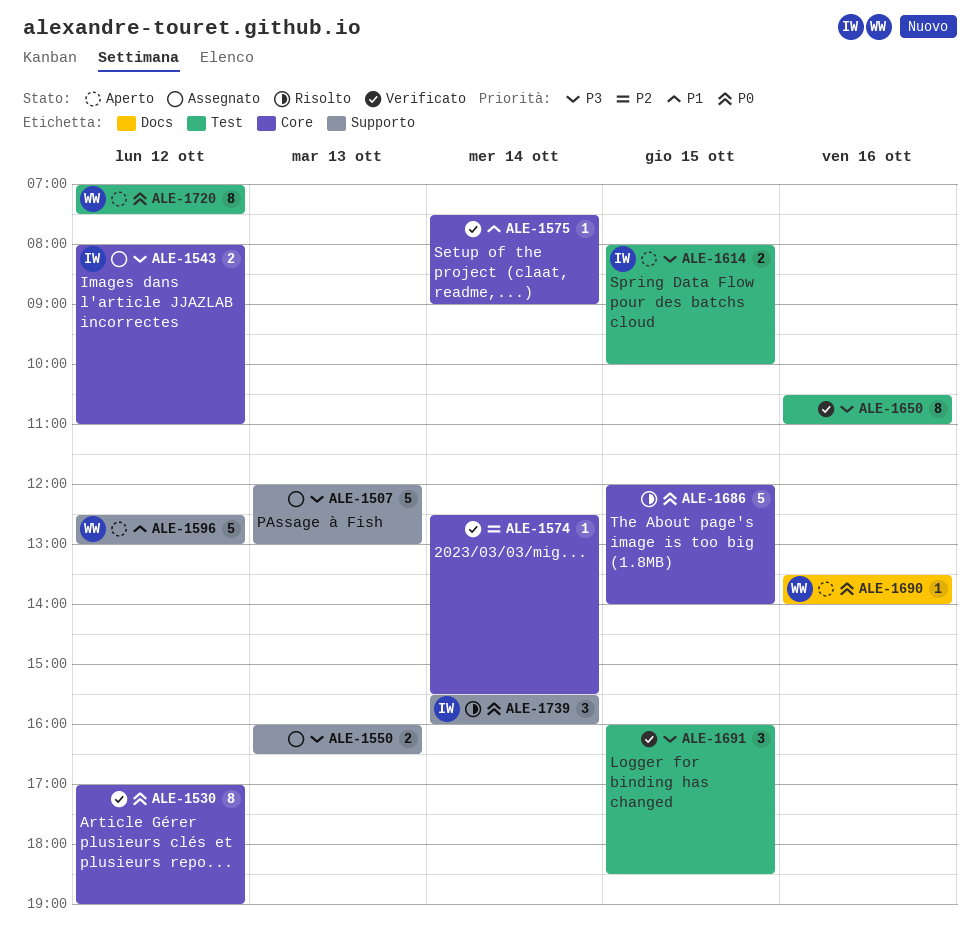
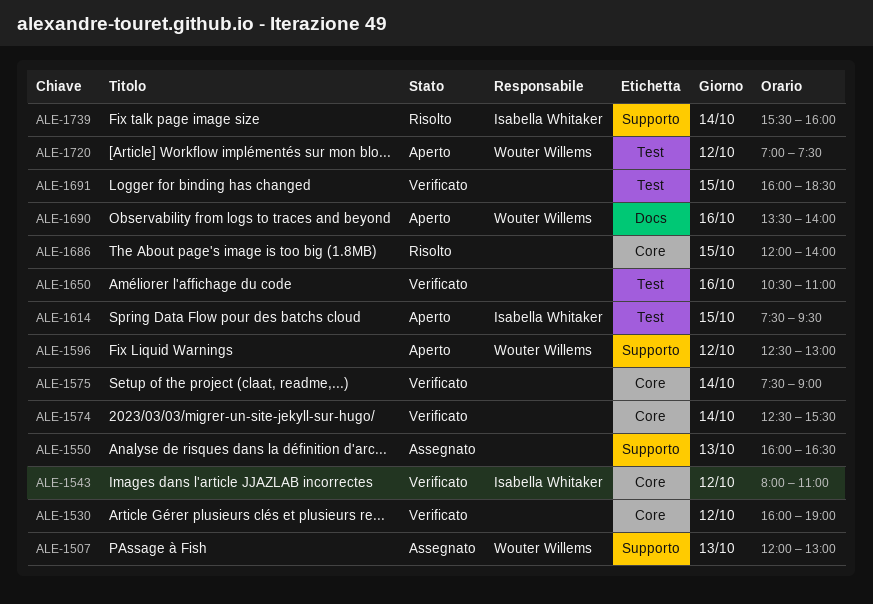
ALE-1507, owner: none -> Wouter Willems
ALE-1530, begins: 17:00 -> 16:00
ALE-1543, status: Assegnato -> Verificato
ALE-1614, begins: 08:00 -> 07:30
ALE-1614, ends: 10:00 -> 09:30

